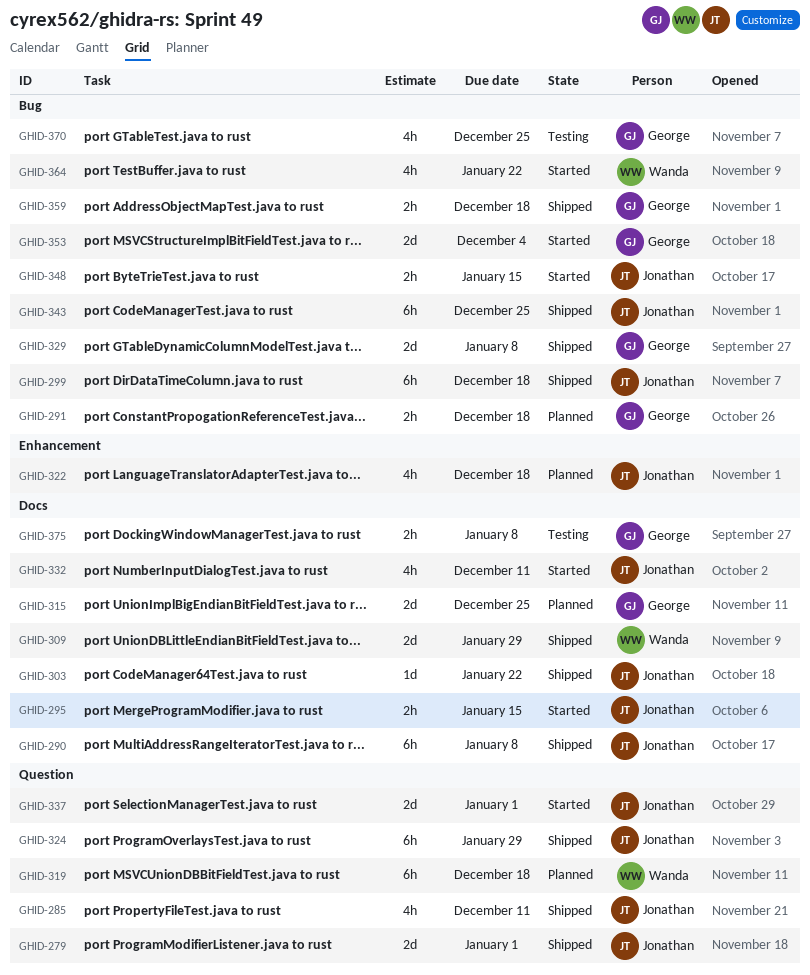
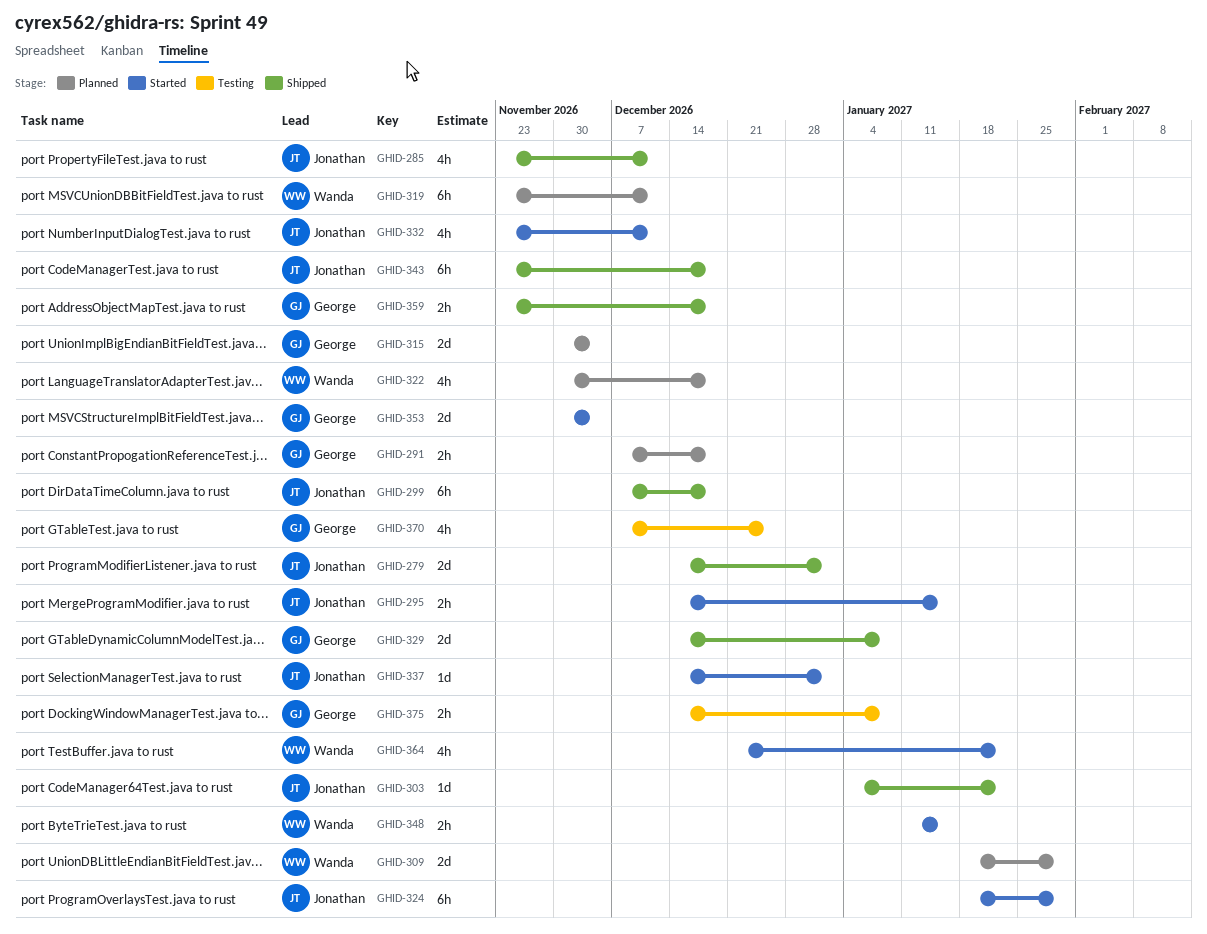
GHID-290: present -> none
GHID-309, status: Shipped -> Planned
GHID-315, due: Dec 25 -> Dec 4
GHID-319, due: Dec 18 -> Dec 11
GHID-322, owner: Jonathan -> Wanda
GHID-324, status: Shipped -> Started
GHID-337, estimate: 2d -> 1d
GHID-343, due: Dec 25 -> Dec 18
GHID-348, owner: Jonathan -> Wanda

